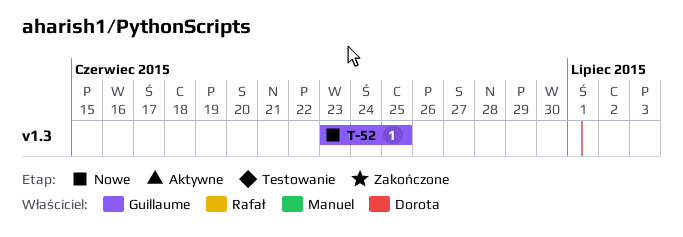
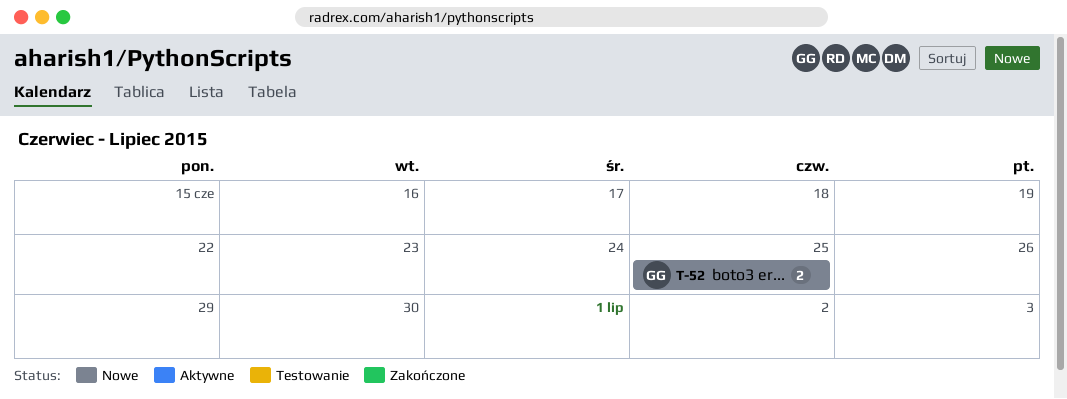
T-52, estimate: 1 -> 2
T-52, start: Jun 23 -> Jun 25

